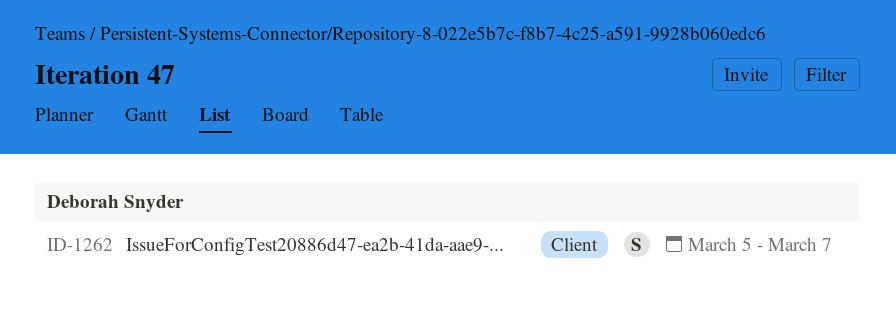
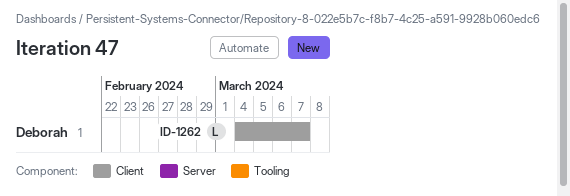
ID-1262, estimate: S -> L
ID-1262, start: Mar 5 -> Mar 4

